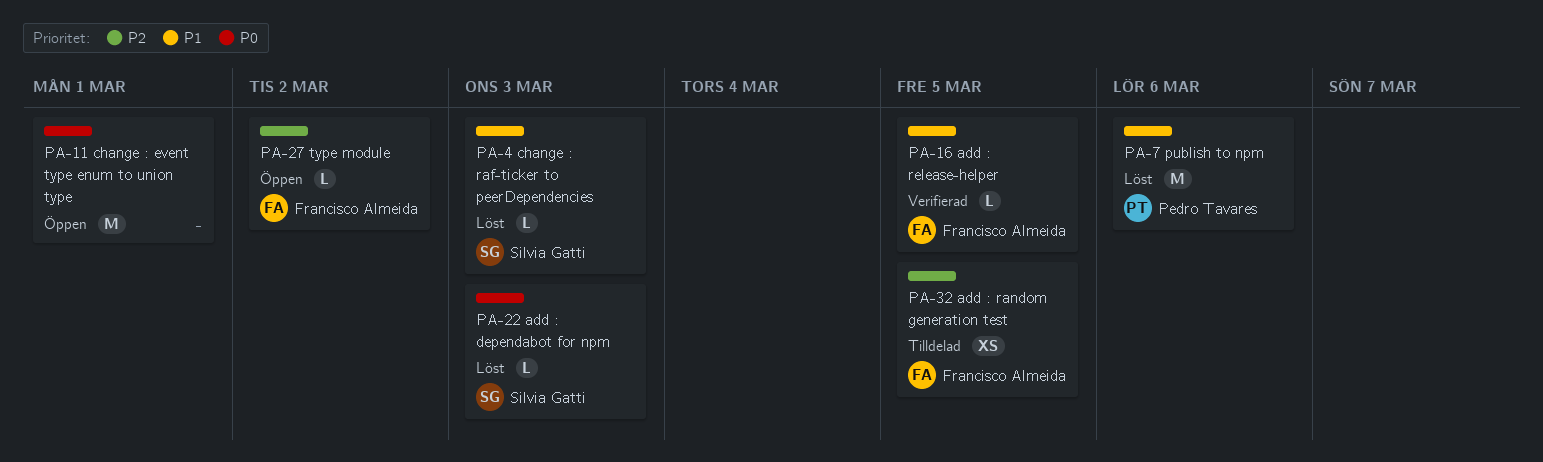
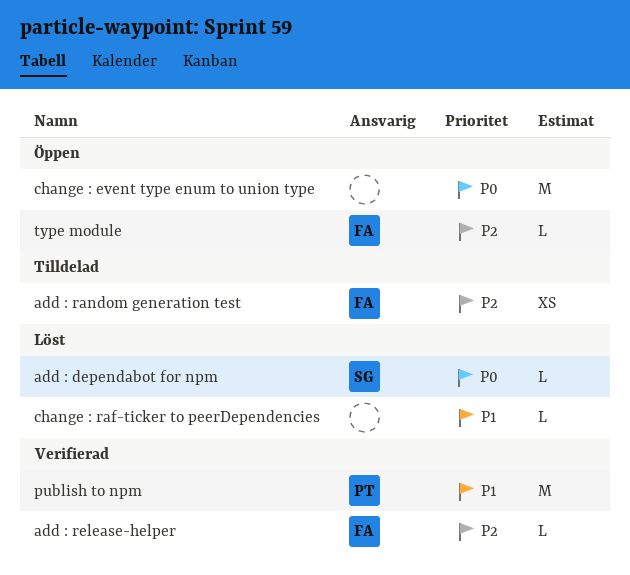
add : release-helper, priority: P1 -> P2
change : raf-ticker to peerDependencies, owner: Silvia Gatti -> none
publish to npm, status: Löst -> Verifierad

